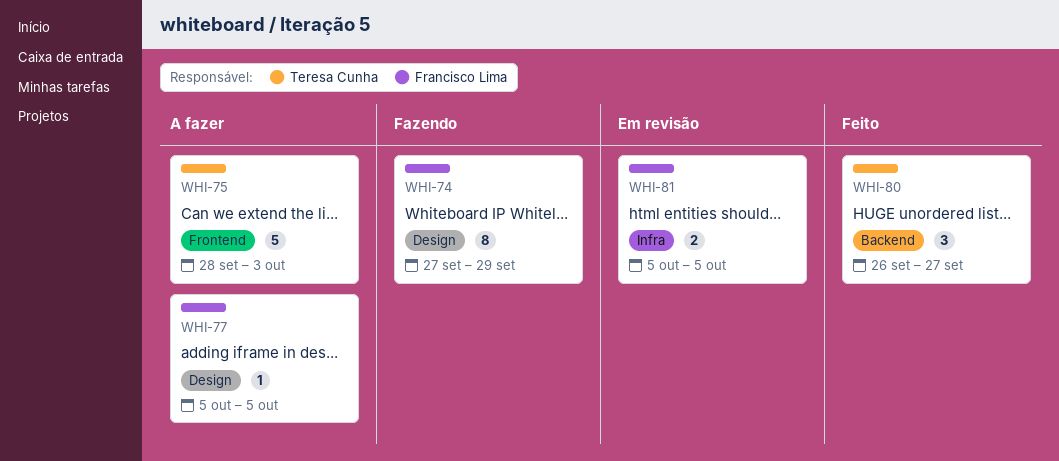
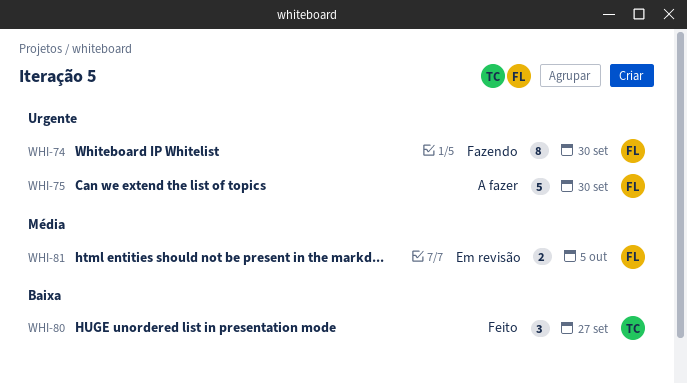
WHI-74, due: Sep 29 -> Sep 30
WHI-75, owner: Teresa Cunha -> Francisco Lima
WHI-75, due: Oct 3 -> Sep 30
WHI-77: present -> none

